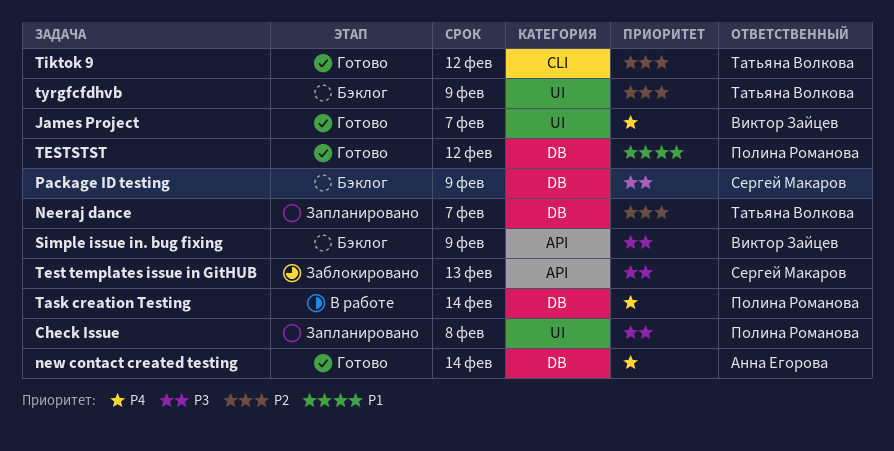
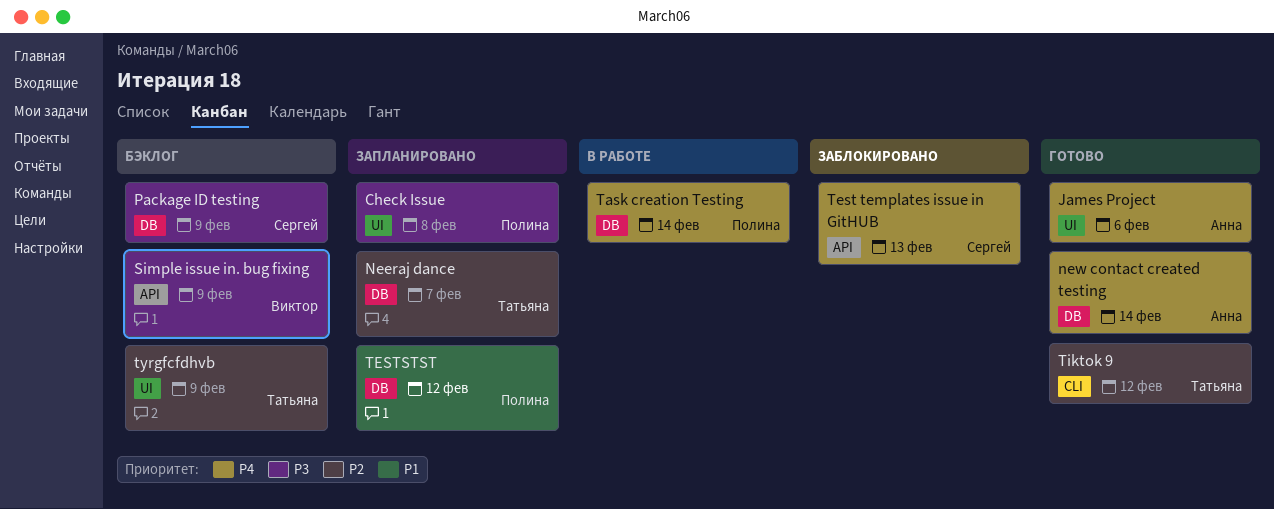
James Project, owner: Виктор Зайцев -> Анна Егорова
James Project, due: Feb 7 -> Feb 6
Test templates issue in GitHUB, priority: P3 -> P4
TESTSTST, status: Готово -> Запланировано

